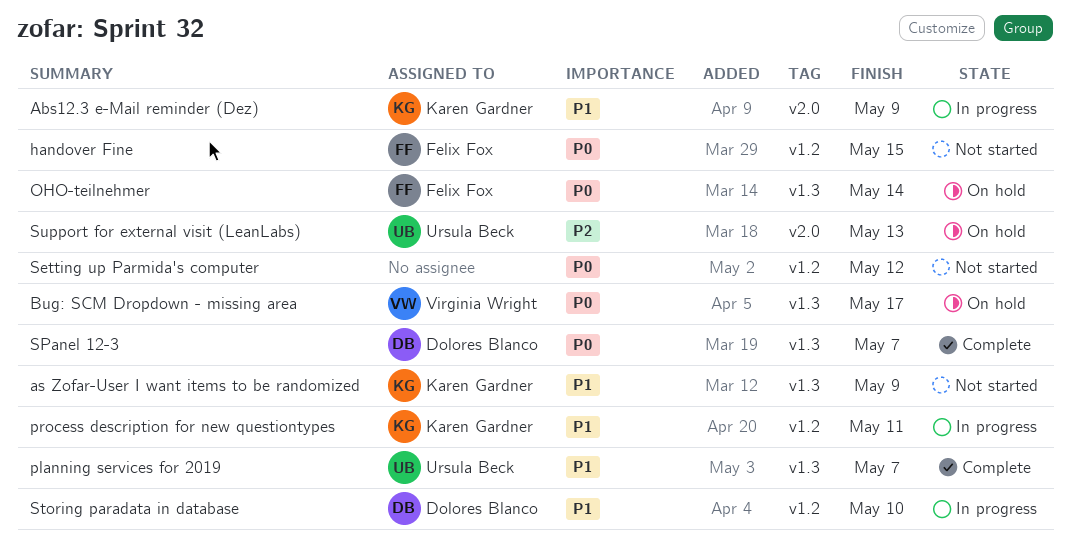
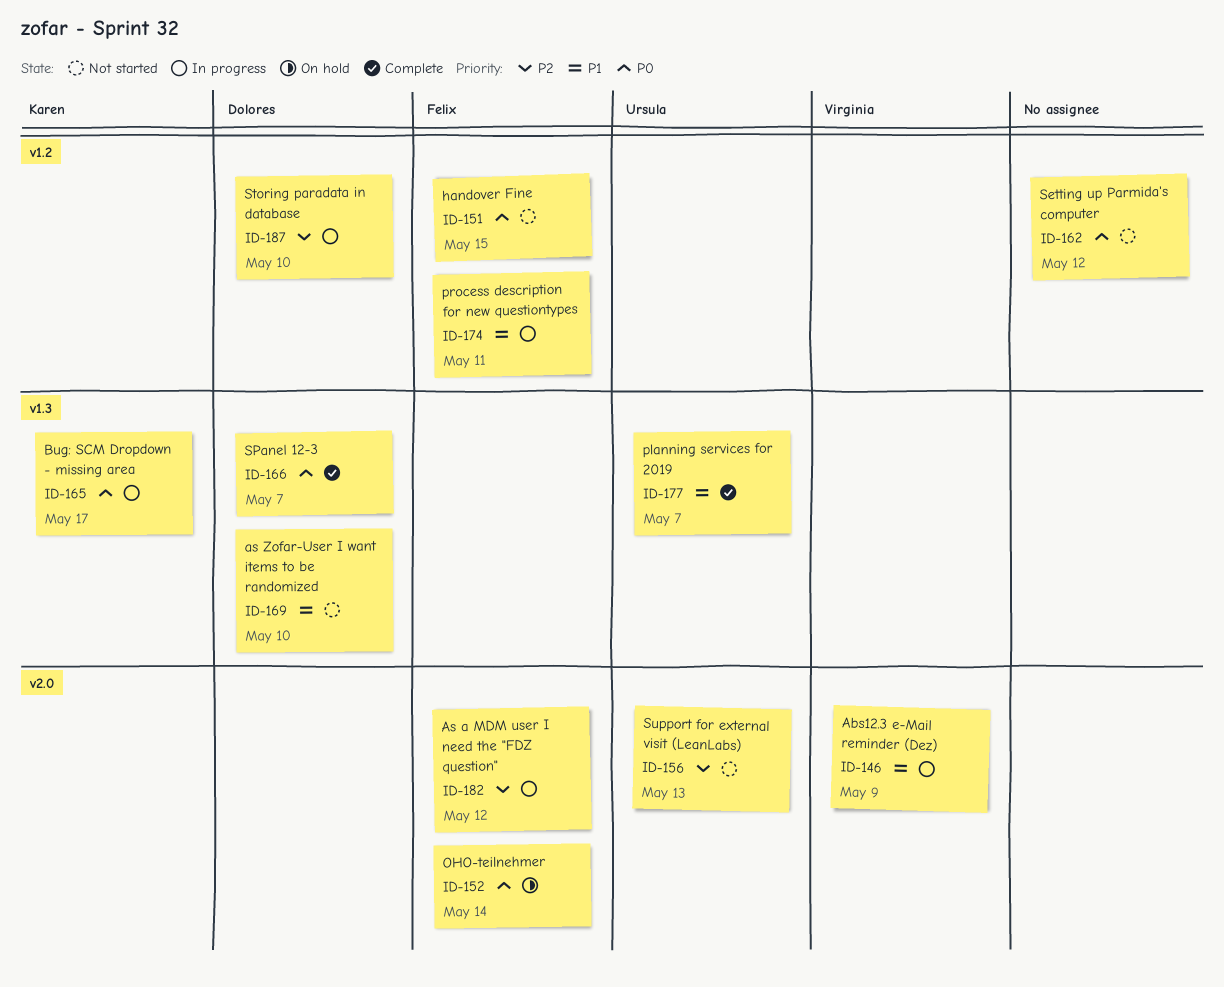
Abs12.3 e-Mail reminder (Dez), owner: Karen Gardner -> Virginia Wright
As a MDM user I need the "FDZ question": none -> present
as Zofar-User I want items to be randomized, owner: Karen Gardner -> Dolores Blanco
as Zofar-User I want items to be randomized, due: May 9 -> May 10
Bug: SCM Dropdown - missing area, status: On hold -> In progress
Bug: SCM Dropdown - missing area, owner: Virginia Wright -> Karen Gardner
OHO-teilnehmer, label: v1.3 -> v2.0
process description for new questiontypes, owner: Karen Gardner -> Felix Fox
Storing paradata in database, priority: P1 -> P2
Support for external visit (LeanLabs), status: On hold -> Not started

